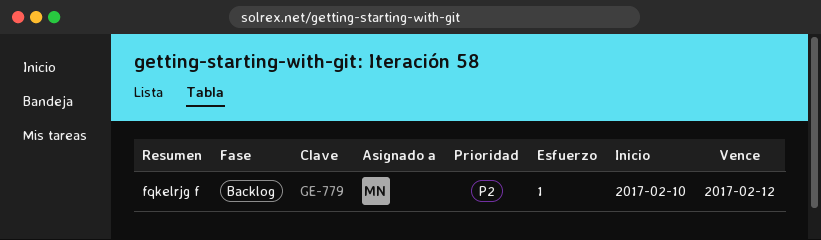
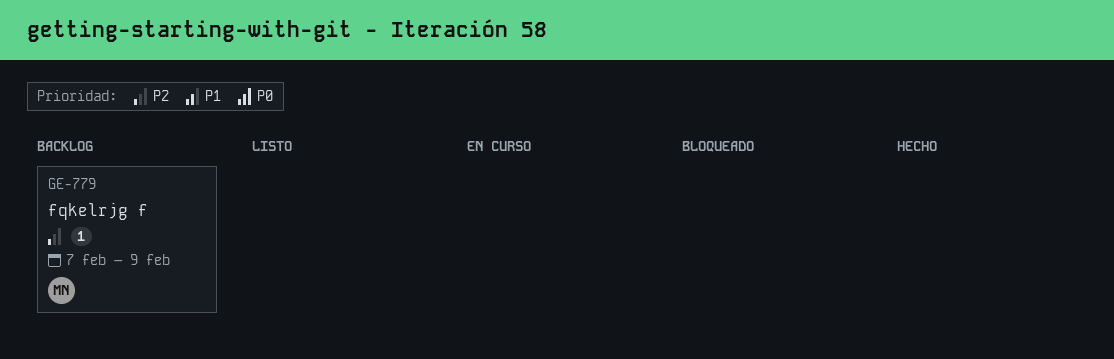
GE-779, start: Feb 10 -> Feb 7
GE-779, due: Feb 12 -> Feb 9

